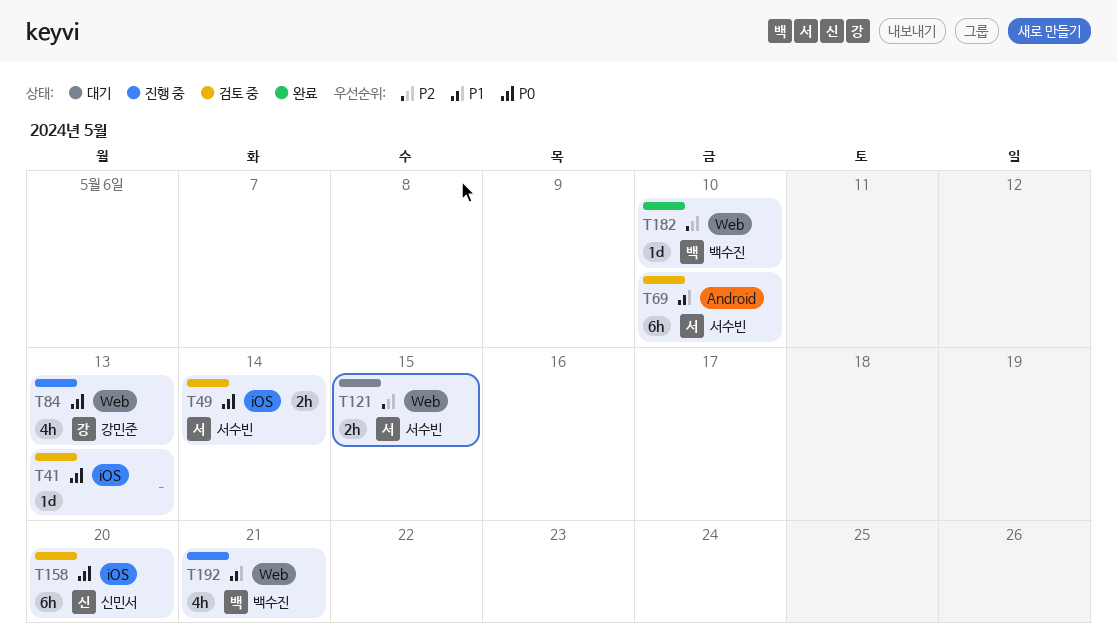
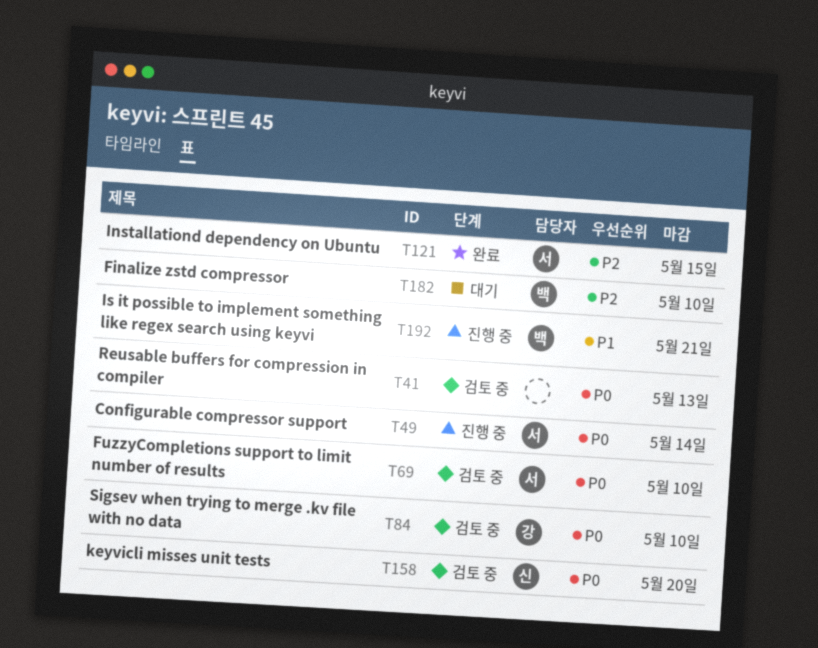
T49, status: 검토 중 -> 진행 중
T69, priority: P1 -> P0
T84, status: 진행 중 -> 검토 중
T84, due: May 13 -> May 10
T121, status: 대기 -> 완료
T182, status: 완료 -> 대기

